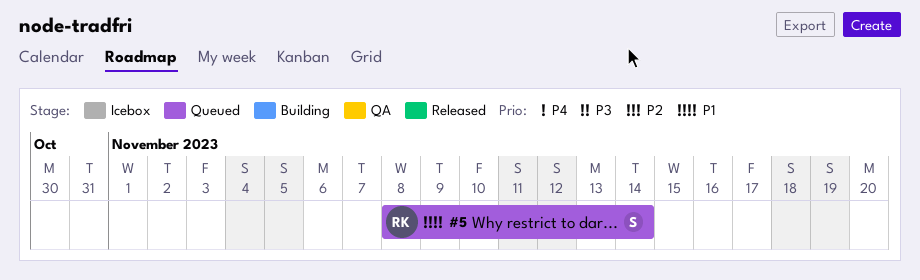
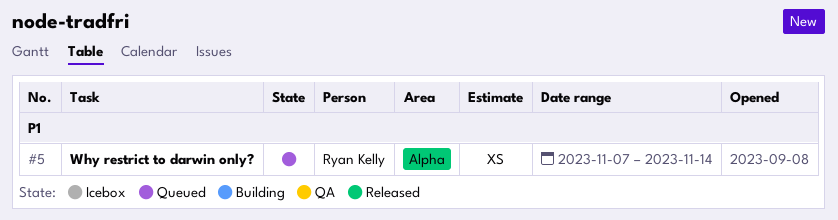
#5, estimate: S -> XS
#5, start: Nov 8 -> Nov 7

